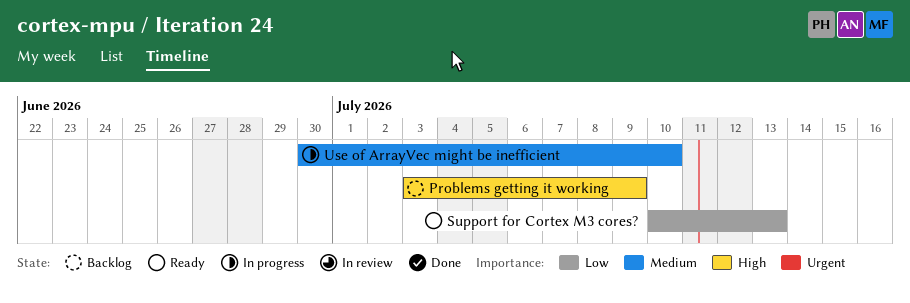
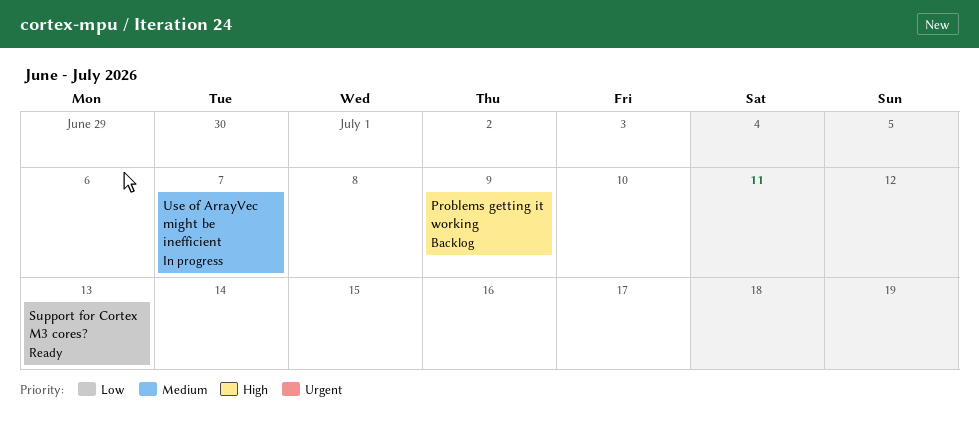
Use of ArrayVec might be inefficient, due: Jul 10 -> Jul 7

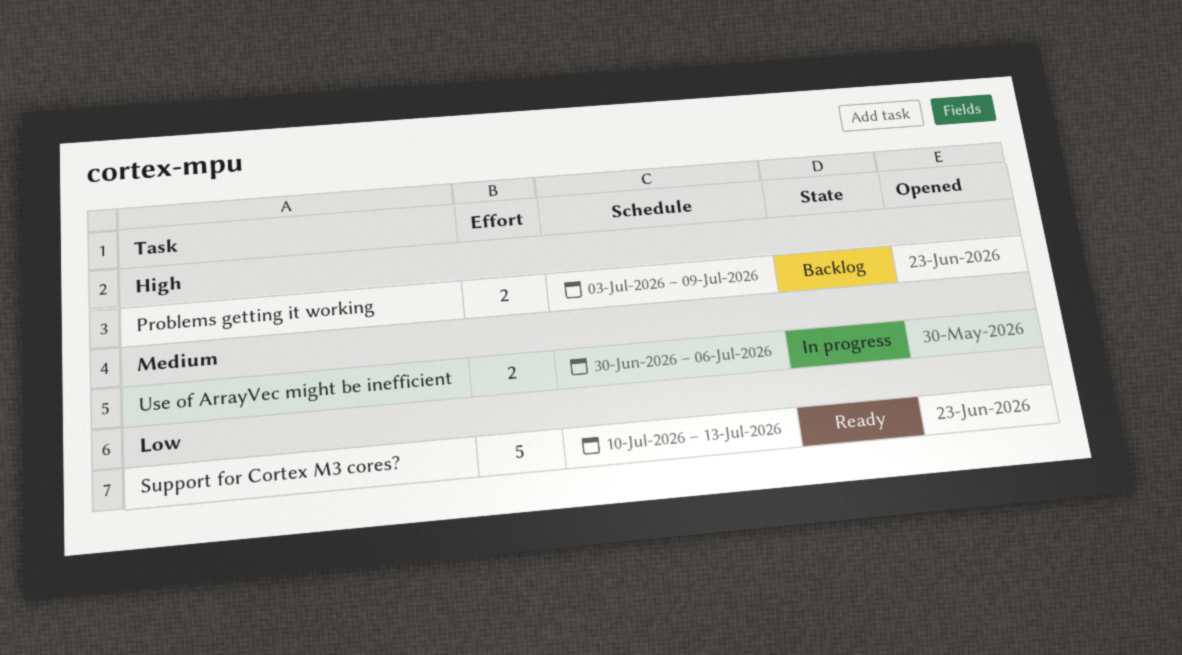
Use of ArrayVec might be inefficient, due: Jul 7 -> Jul 6

